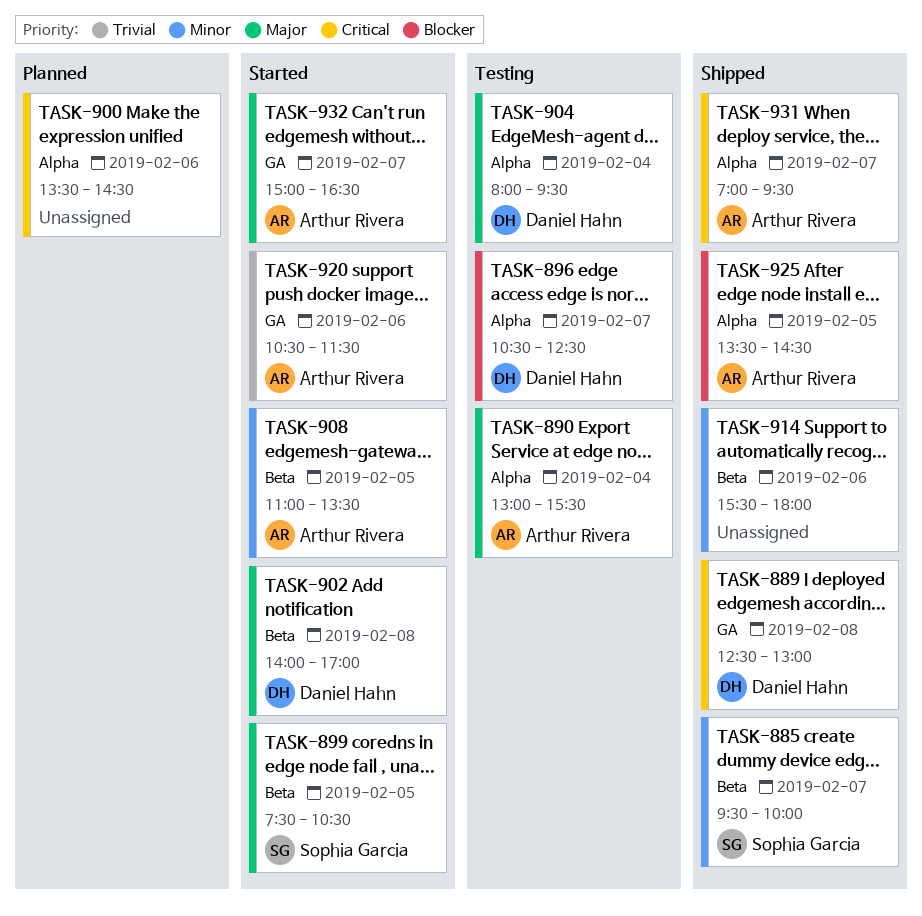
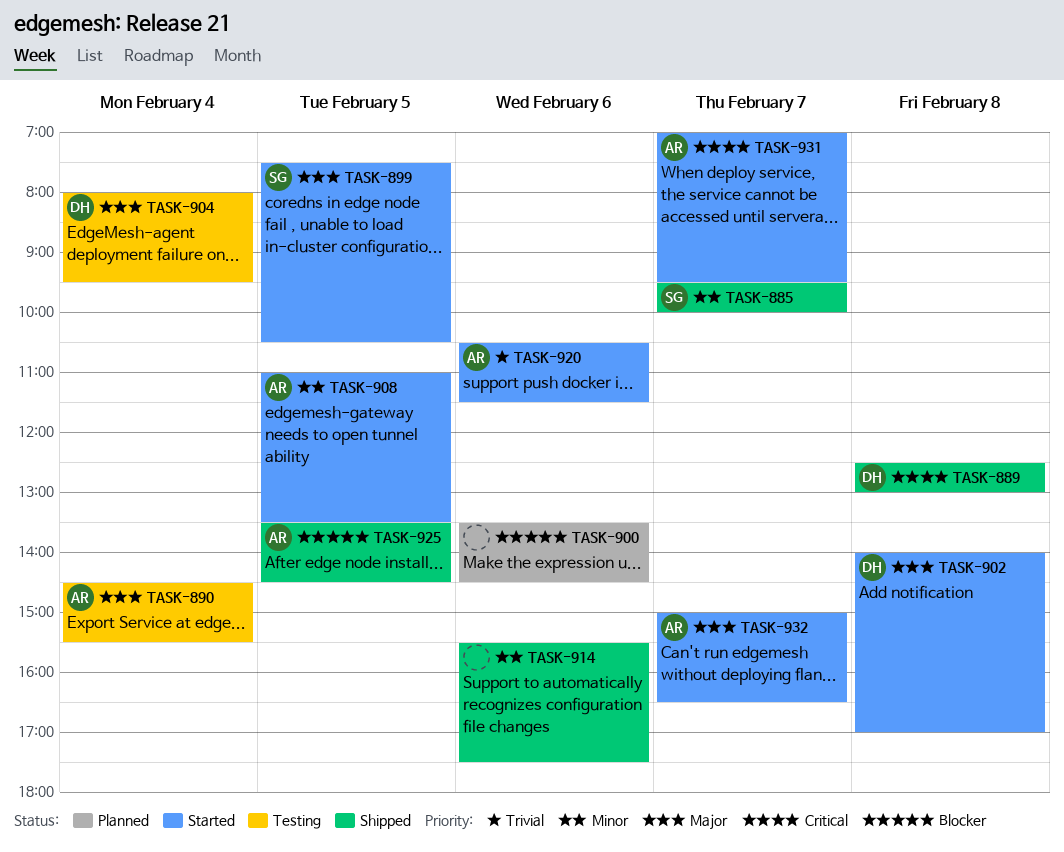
TASK-890, begins: 13:00 -> 14:30
TASK-896: present -> none
TASK-900, priority: Critical -> Blocker
TASK-914, ends: 18:00 -> 17:30
TASK-931, status: Shipped -> Started

